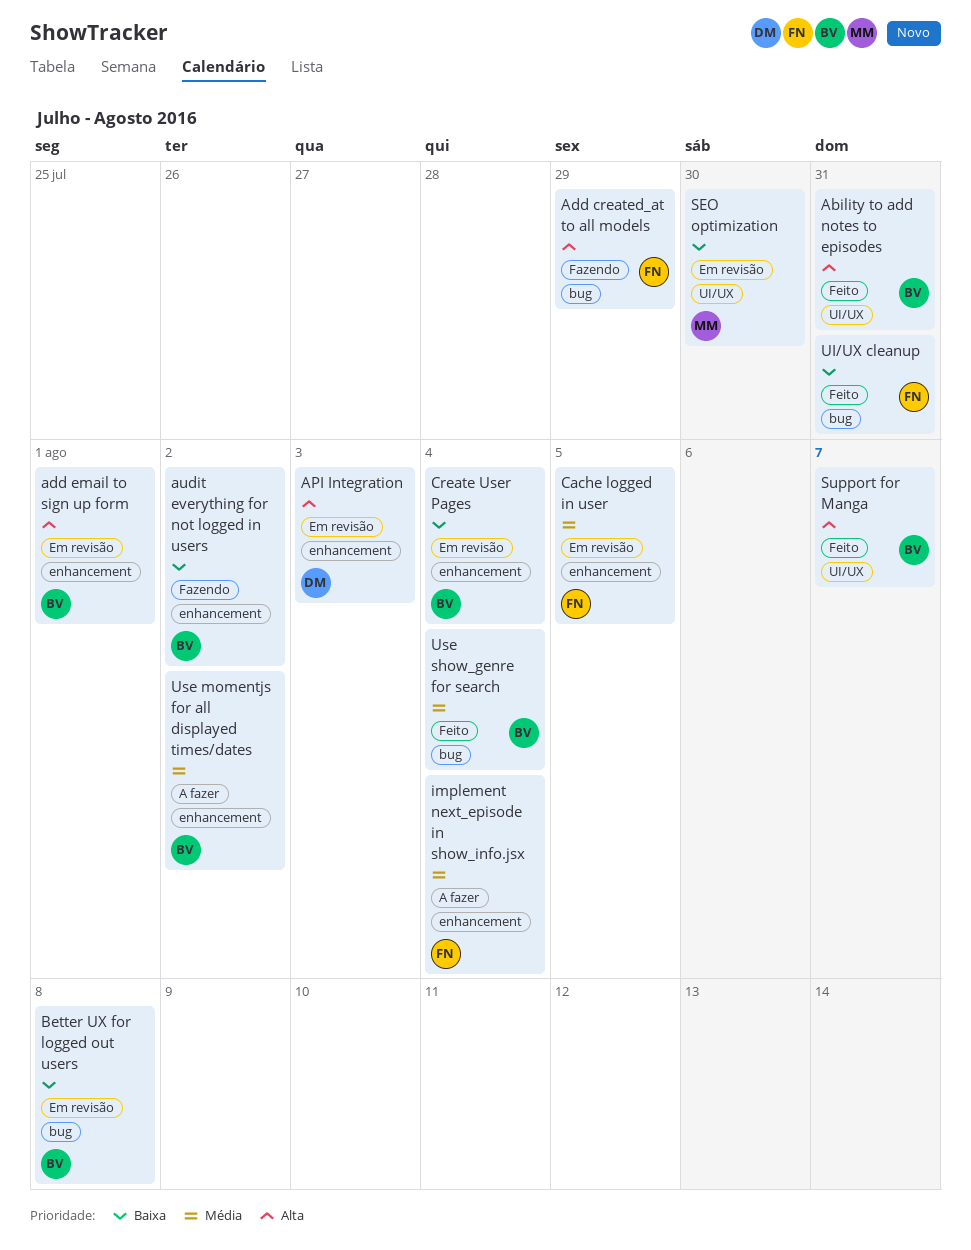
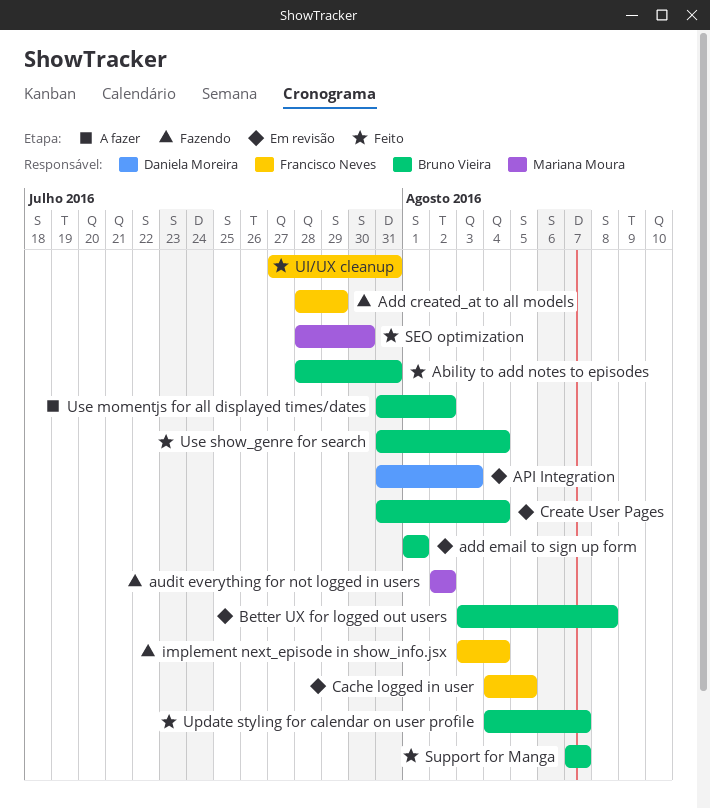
audit everything for not logged in users, owner: Bruno Vieira -> Mariana Moura
implement next_episode in show_info.jsx, status: A fazer -> Fazendo
SEO optimization, status: Em revisão -> Feito
Update styling for calendar on user profile: none -> present

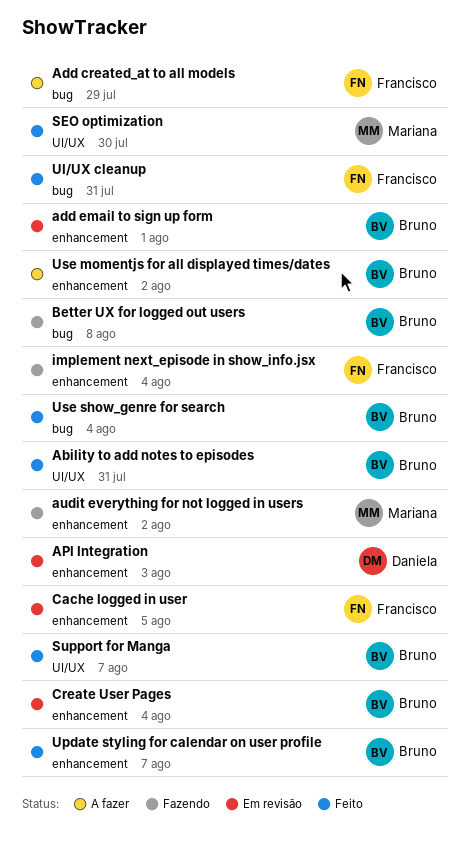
Add created_at to all models, status: Fazendo -> A fazer
Better UX for logged out users, status: Em revisão -> Fazendo

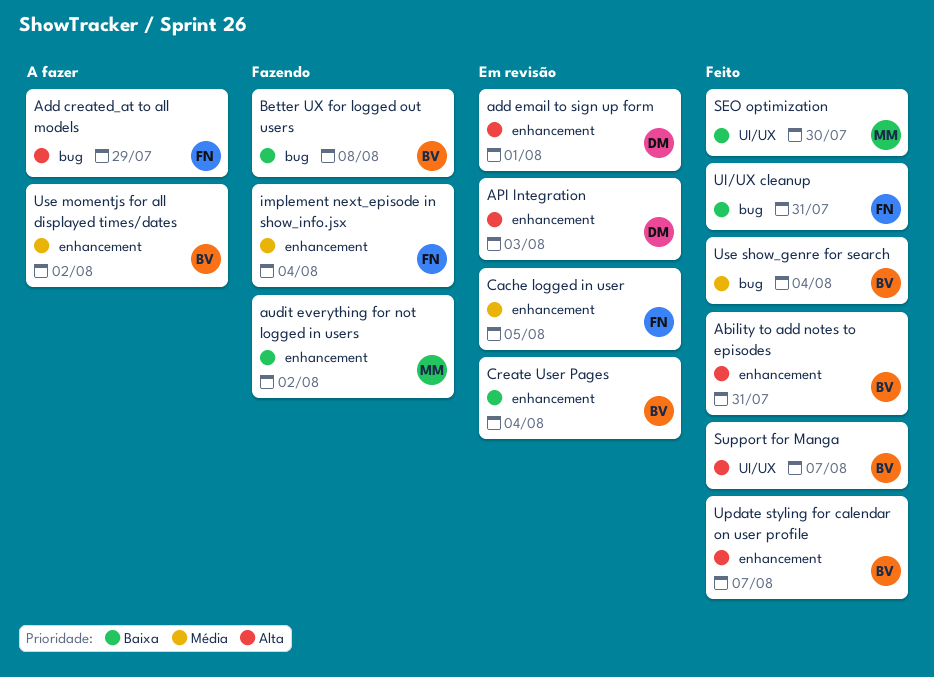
Ability to add notes to episodes, label: UI/UX -> enhancement
add email to sign up form, owner: Bruno -> Daniela

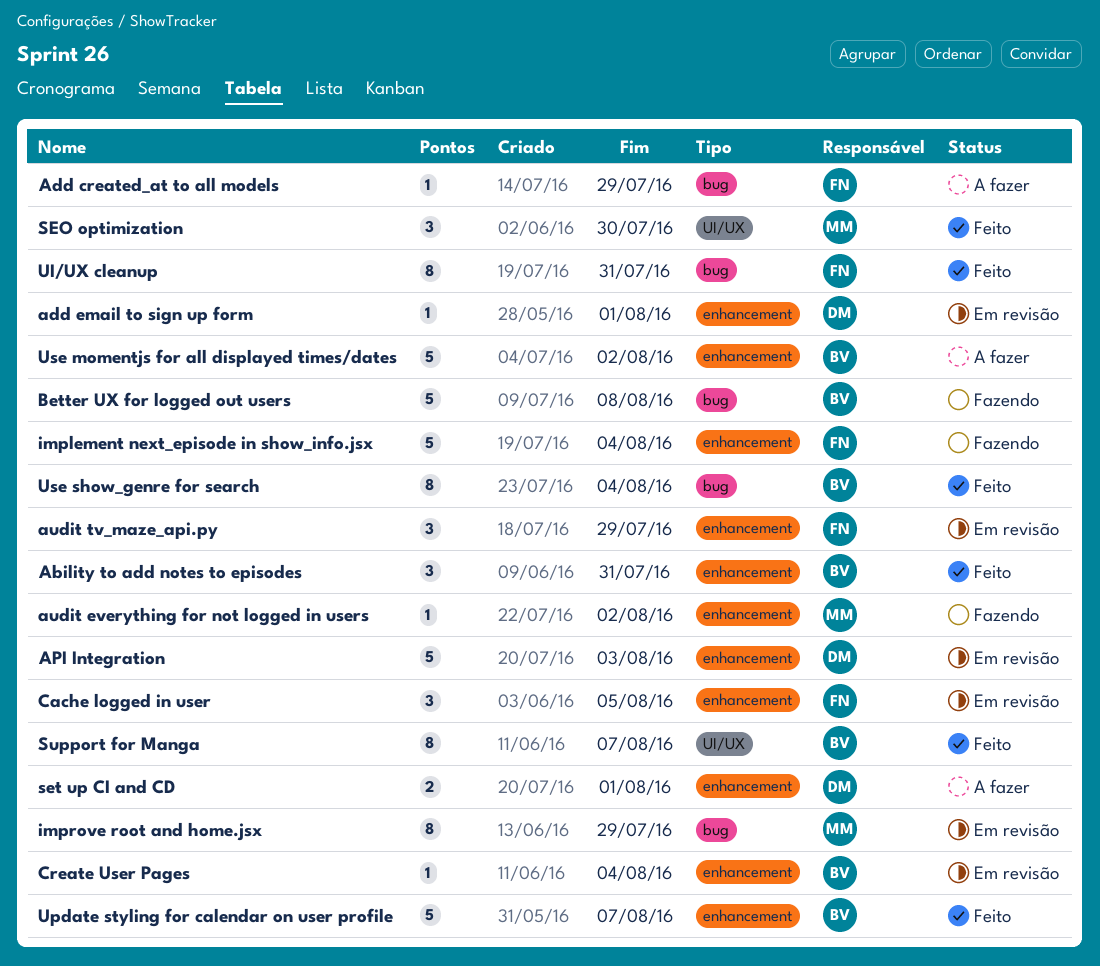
audit tv_maze_api.py: none -> present
improve root and home.jsx: none -> present
set up CI and CD: none -> present

